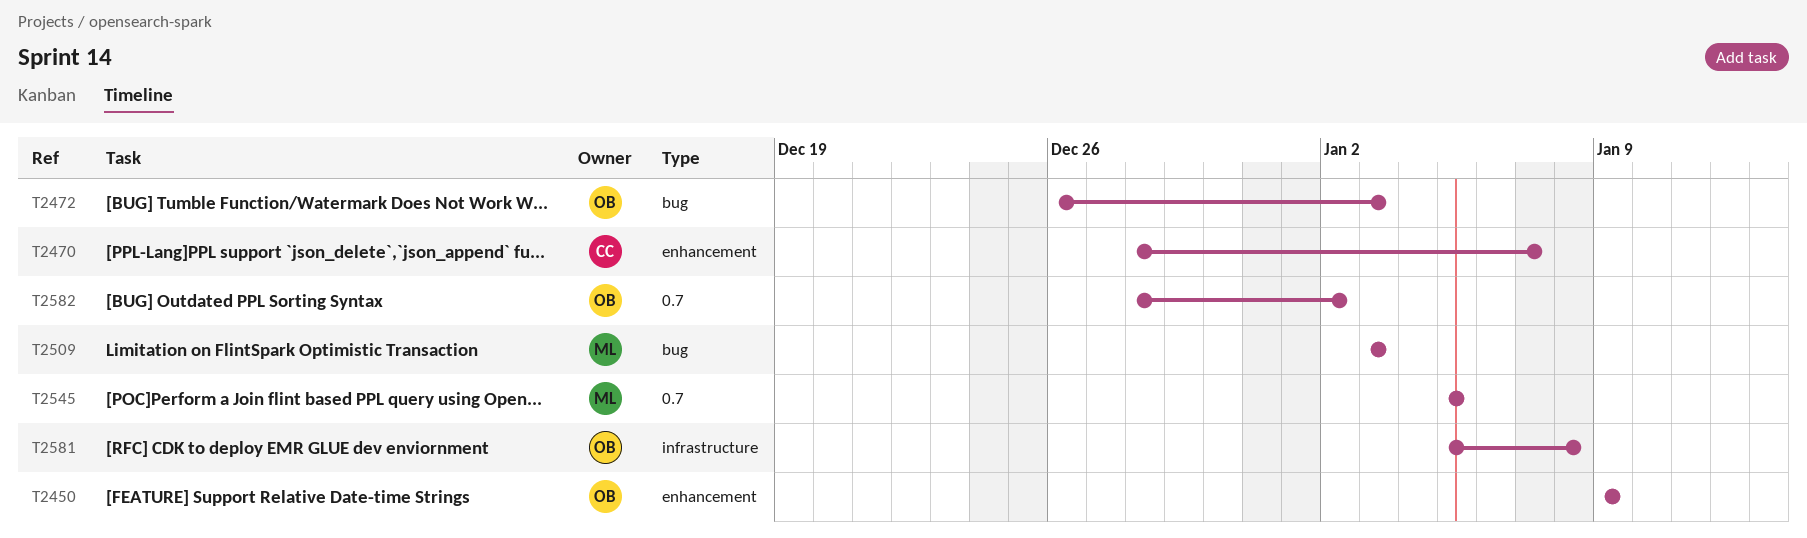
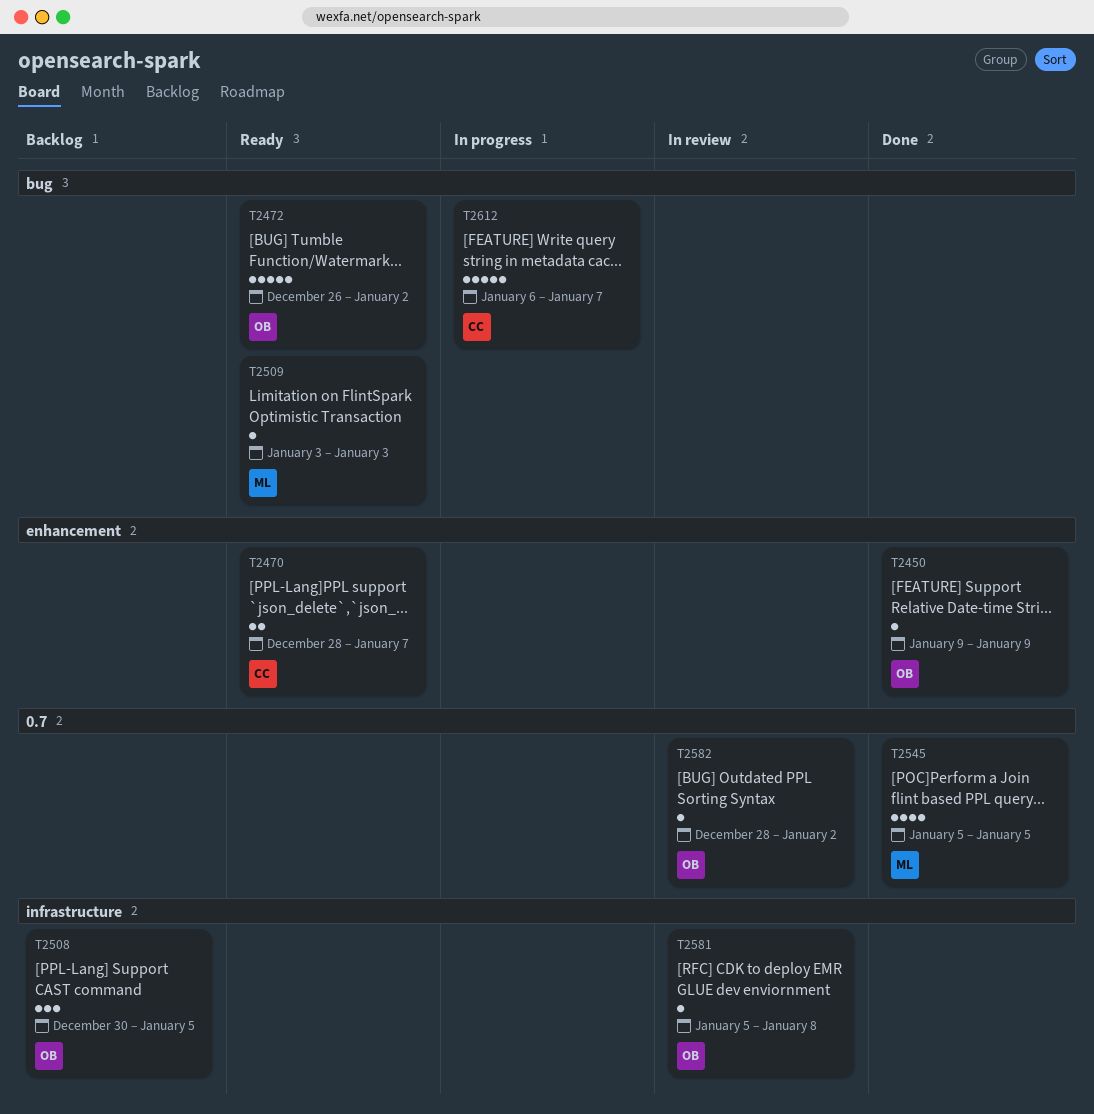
T2472, due: Jan 3 -> Jan 2
T2508: none -> present
T2612: none -> present

